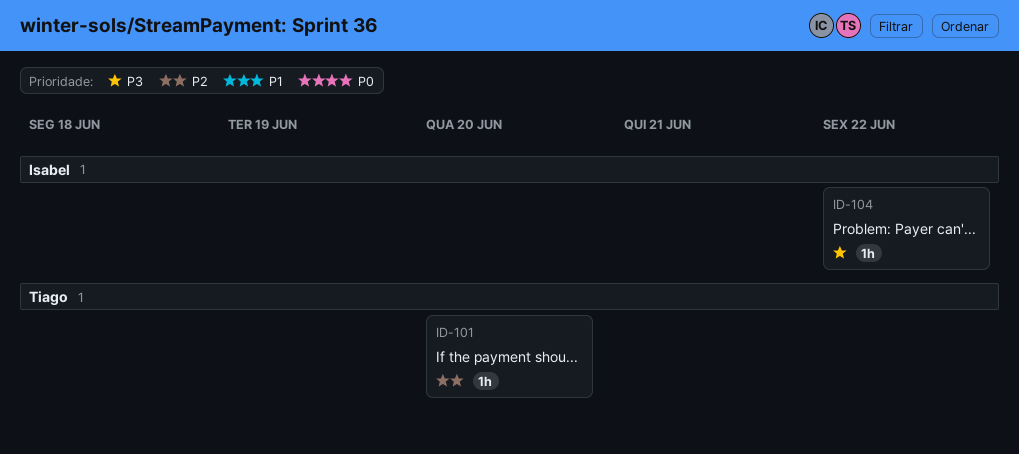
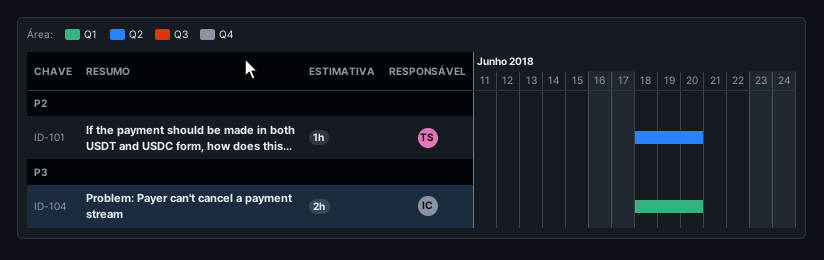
ID-104, estimate: 1h -> 2h
ID-104, due: Jun 22 -> Jun 20

